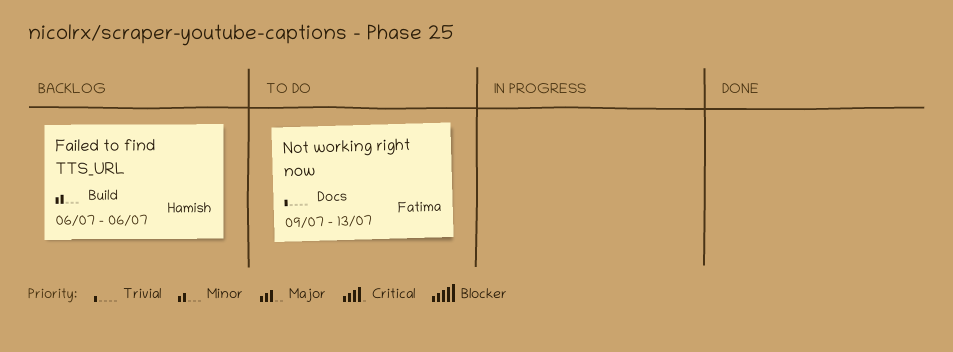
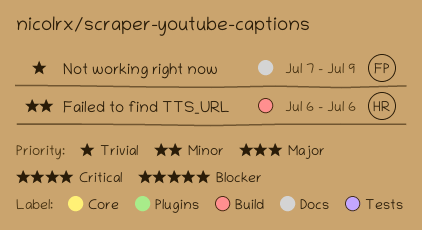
Not working right now, start: Jul 9 -> Jul 7
Not working right now, due: Jul 13 -> Jul 9

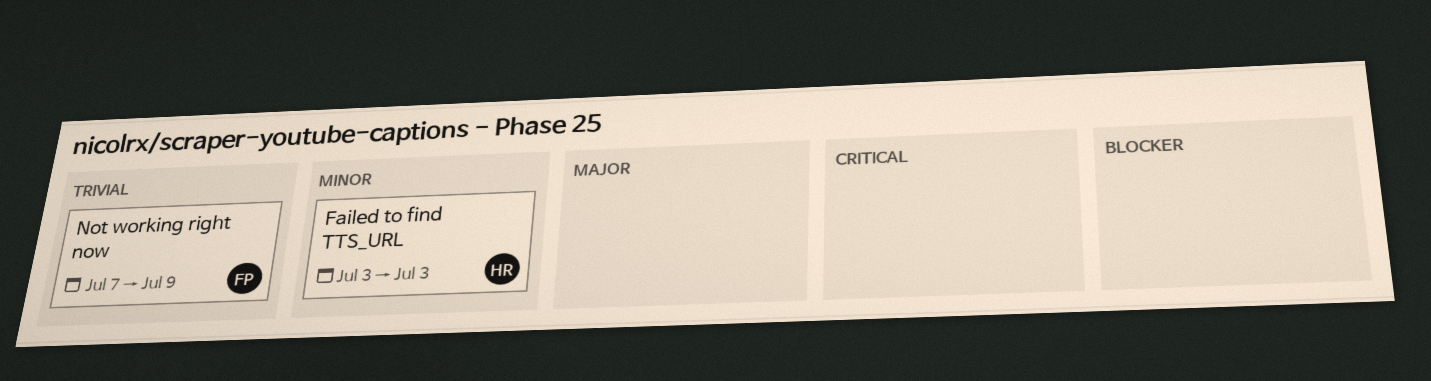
Failed to find TTS_URL, start: Jul 6 -> Jul 3
Failed to find TTS_URL, due: Jul 6 -> Jul 3

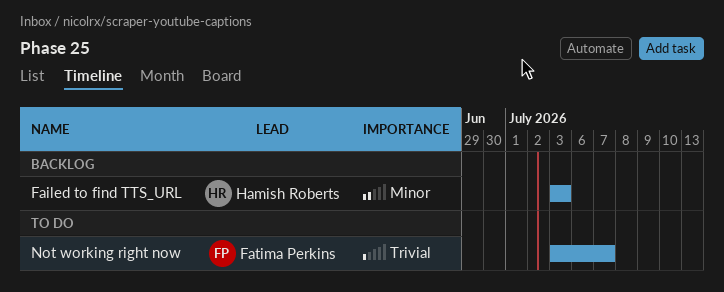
Not working right now, start: Jul 7 -> Jul 3
Not working right now, due: Jul 9 -> Jul 7

